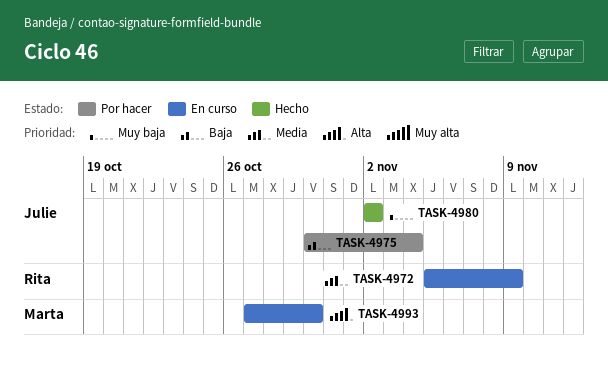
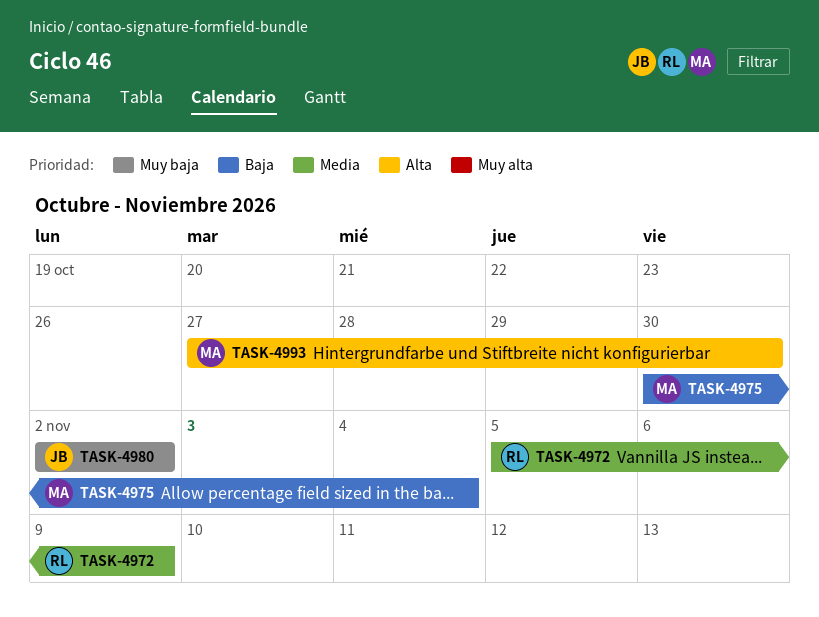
TASK-4975, owner: Julie -> Marta

